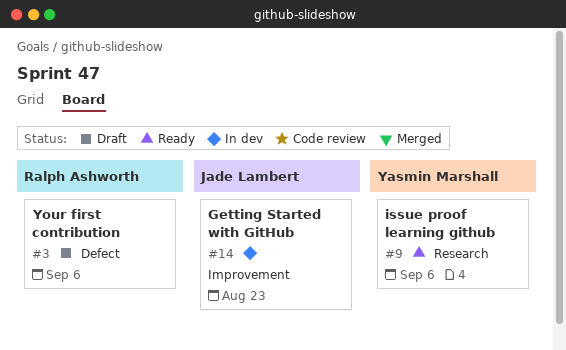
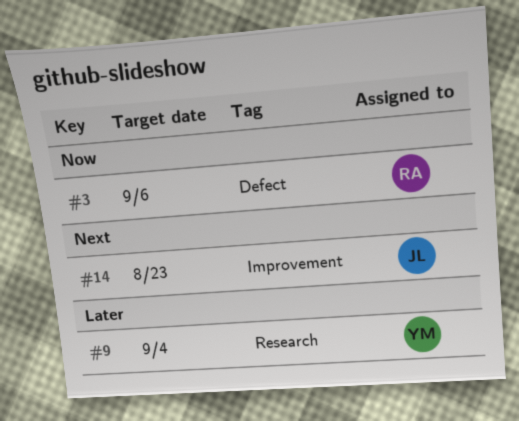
#9, due: Sep 6 -> Sep 4

